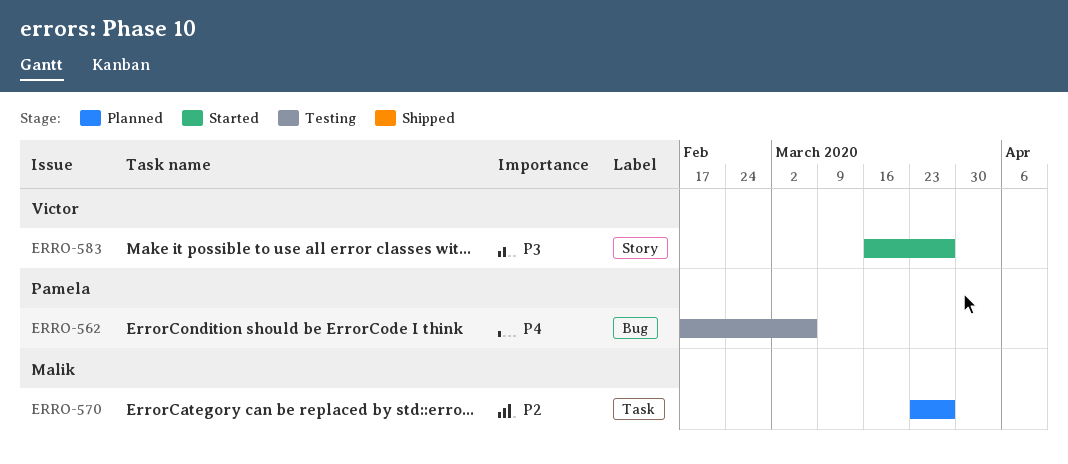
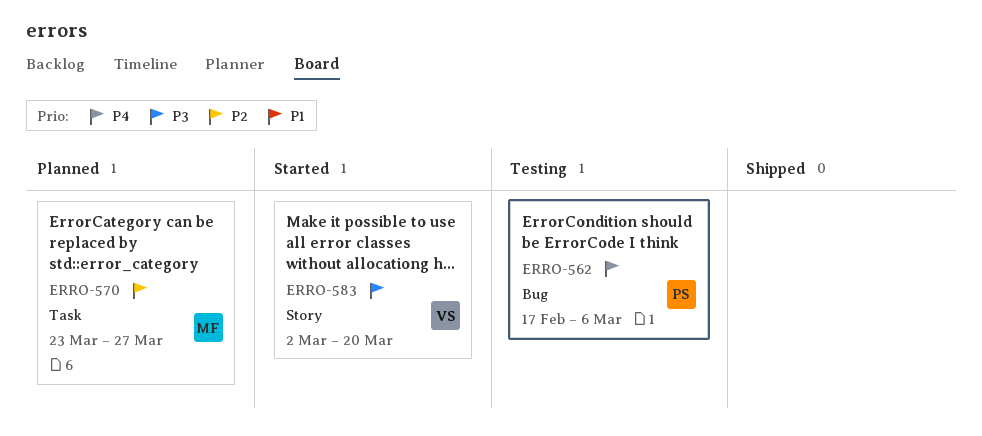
ERRO-583, start: Mar 16 -> Mar 2
ERRO-583, due: Mar 27 -> Mar 20

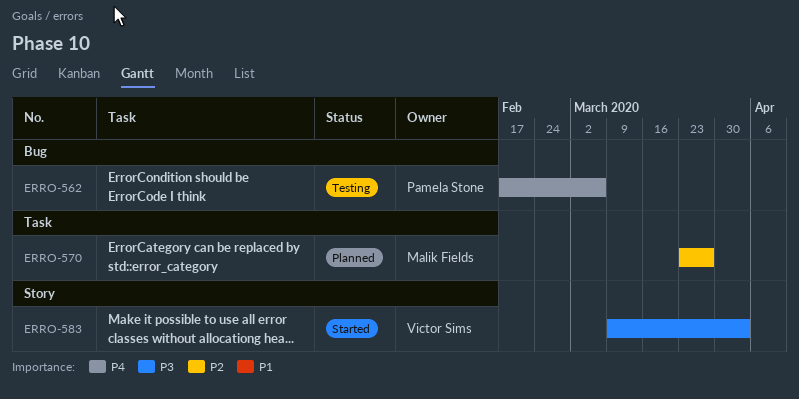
ERRO-583, start: Mar 2 -> Mar 9
ERRO-583, due: Mar 20 -> Apr 3

